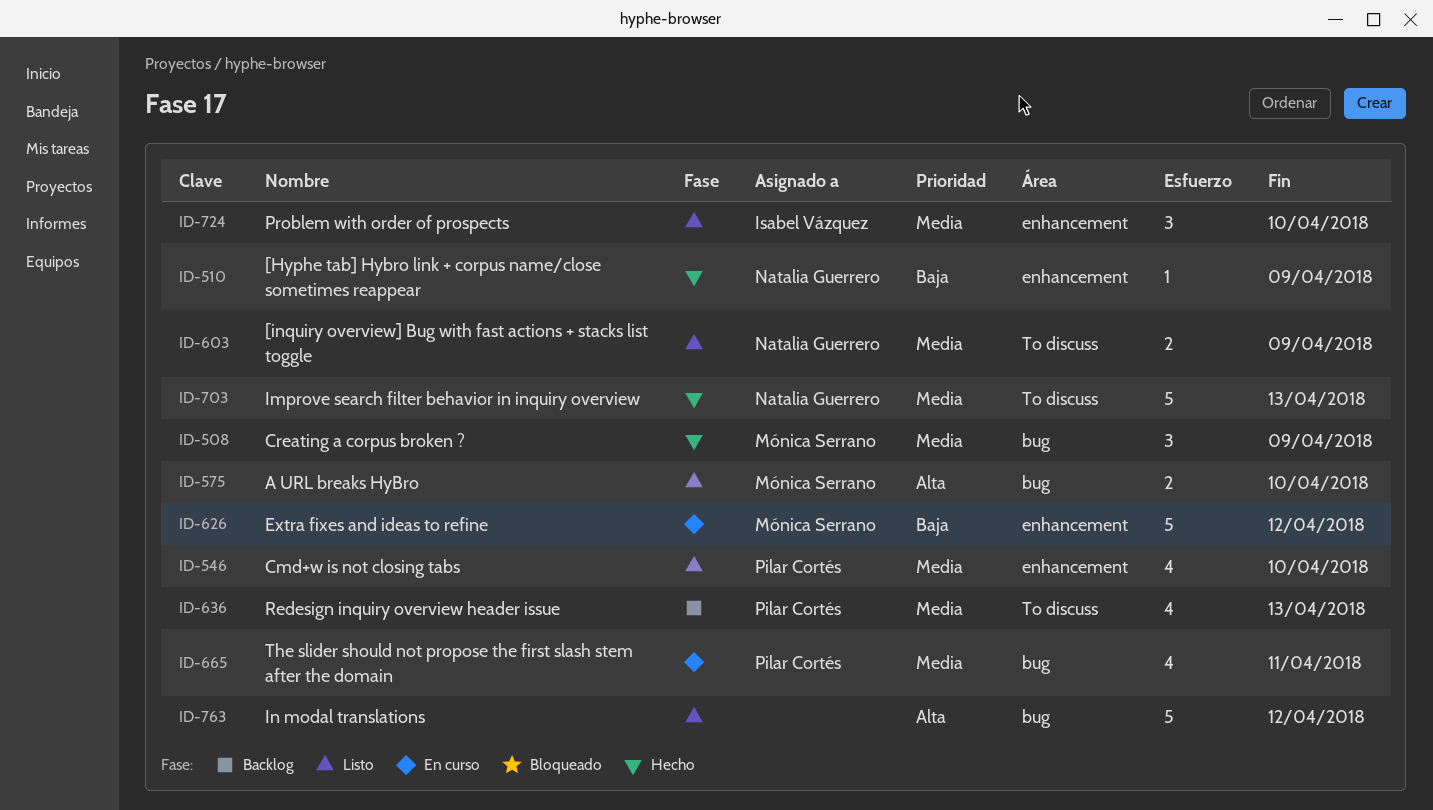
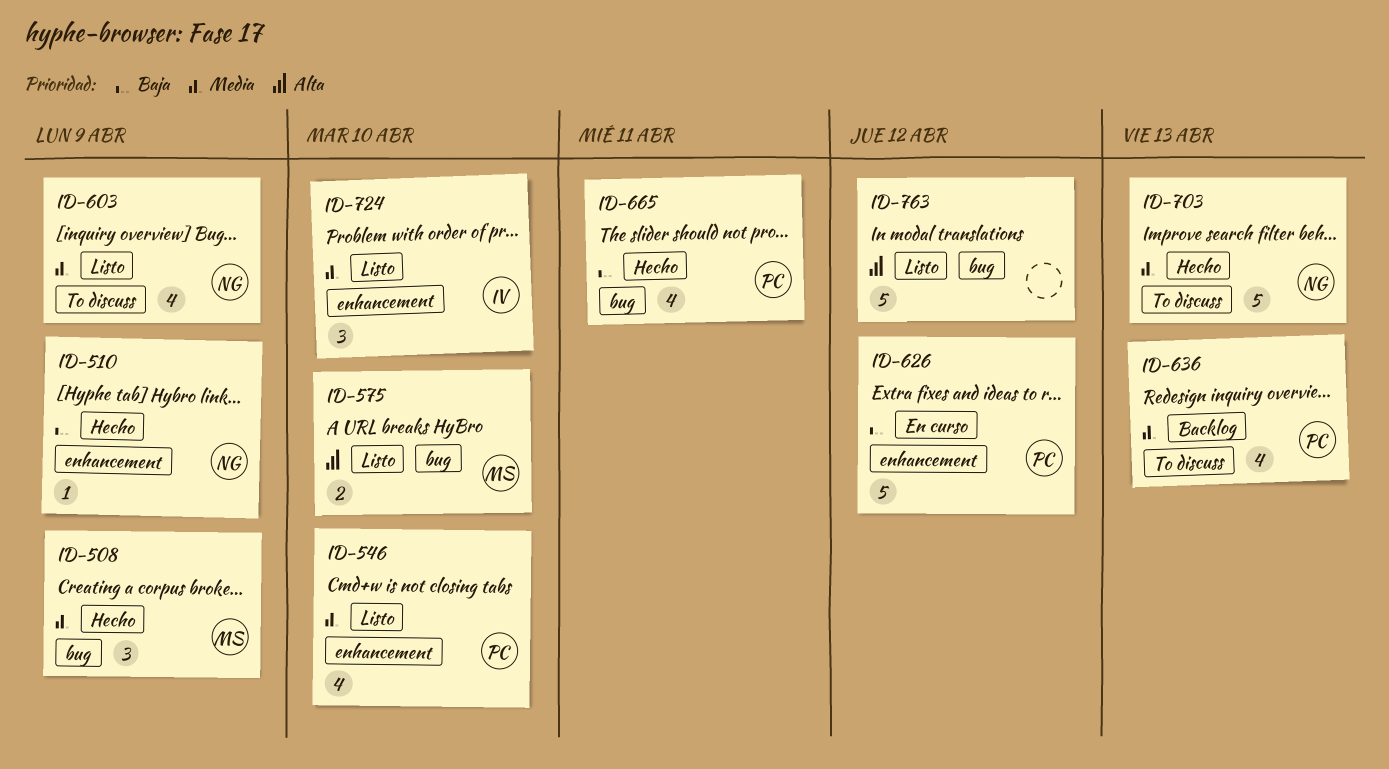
ID-603, estimate: 2 -> 4
ID-626, owner: Mónica Serrano -> Pilar Cortés
ID-665, status: En curso -> Hecho
ID-665, priority: Media -> Baja

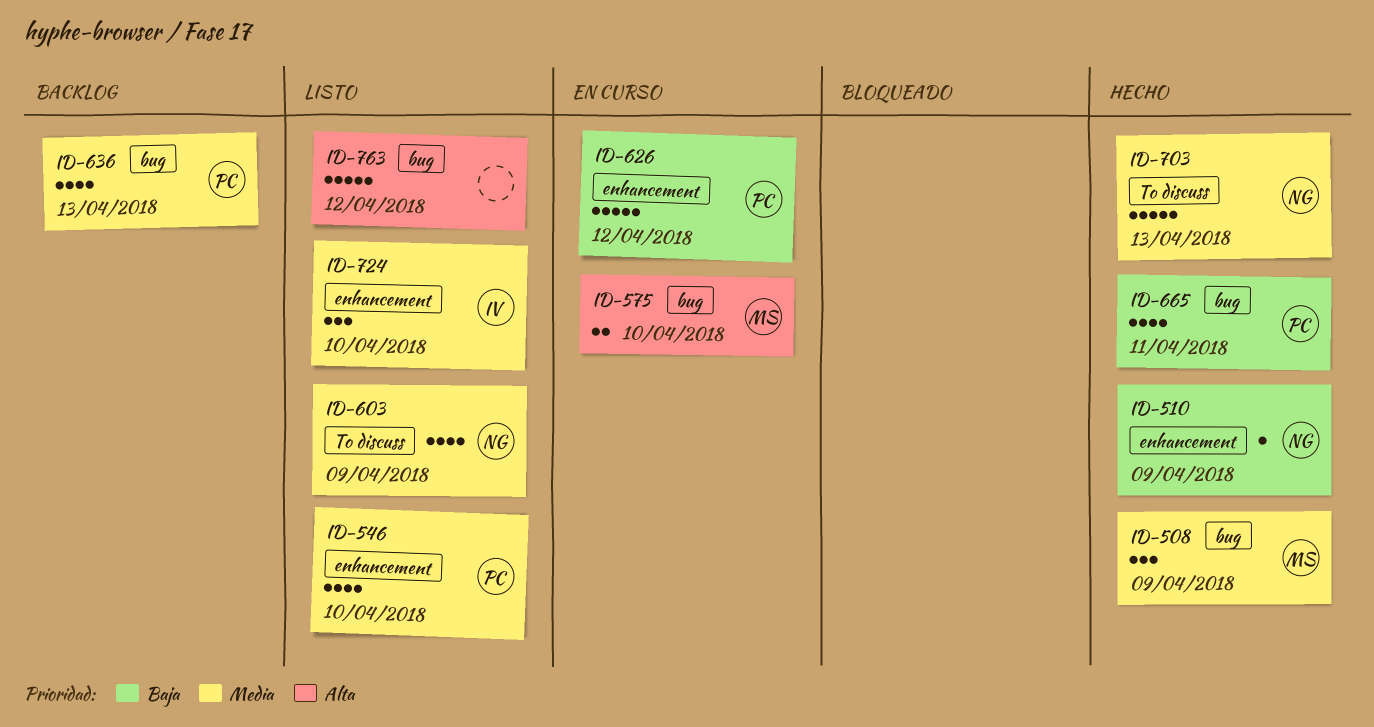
ID-575, status: Listo -> En curso
ID-636, label: To discuss -> bug

